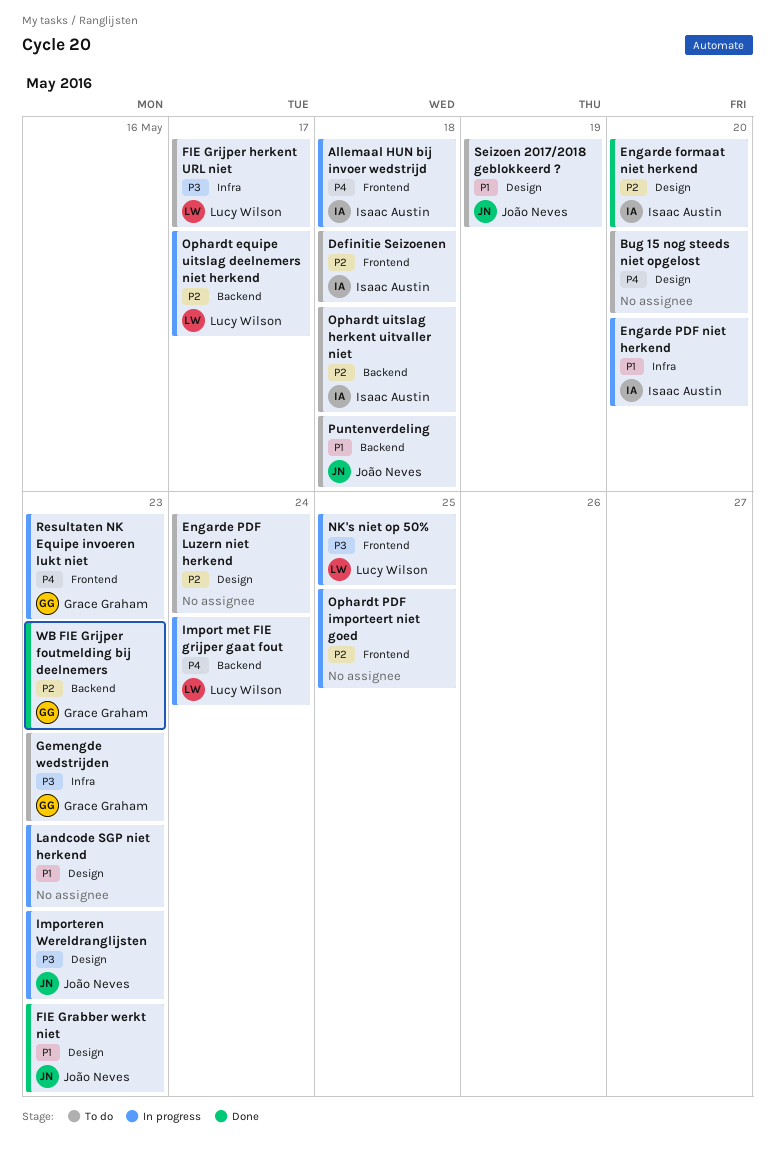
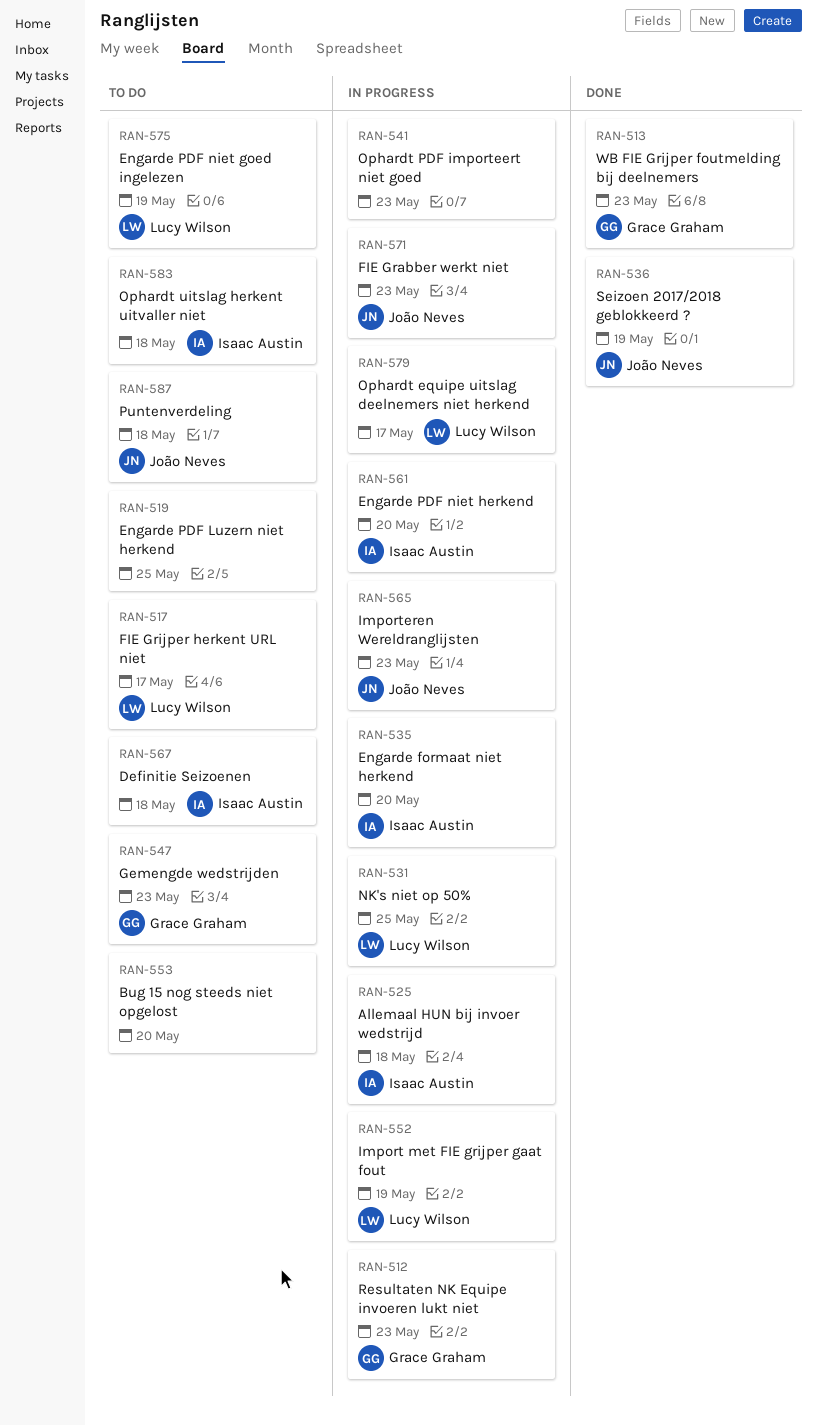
Engarde formaat niet herkend, status: Done -> In progress
Engarde PDF Luzern niet herkend, due: May 24 -> May 25
Engarde PDF niet goed ingelezen: none -> present
FIE Grabber werkt niet, status: Done -> In progress
Import met FIE grijper gaat fout, due: May 24 -> May 19
Landcode SGP niet herkend: present -> none
Ophardt PDF importeert niet goed, due: May 25 -> May 23
Seizoen 2017/2018 geblokkeerd ?, status: To do -> Done

